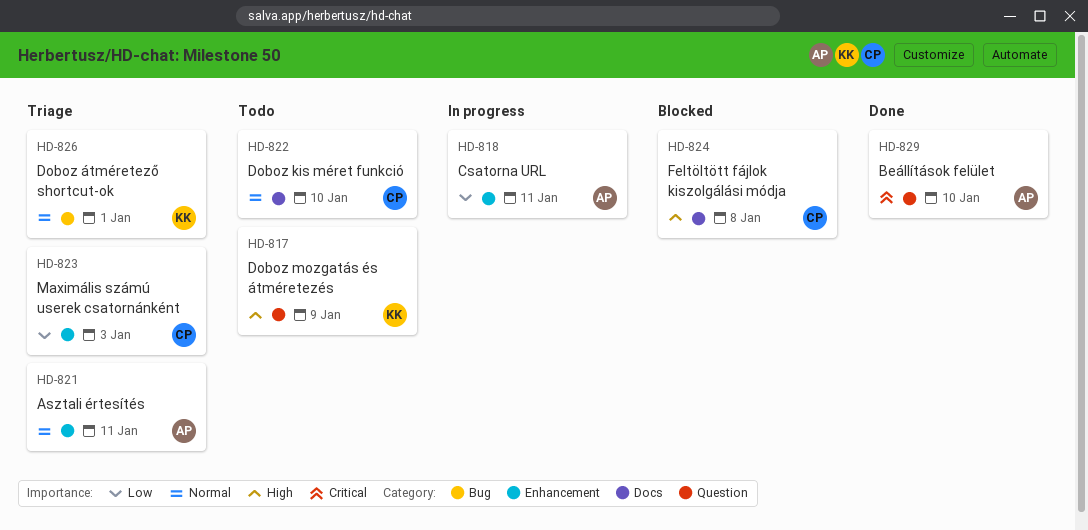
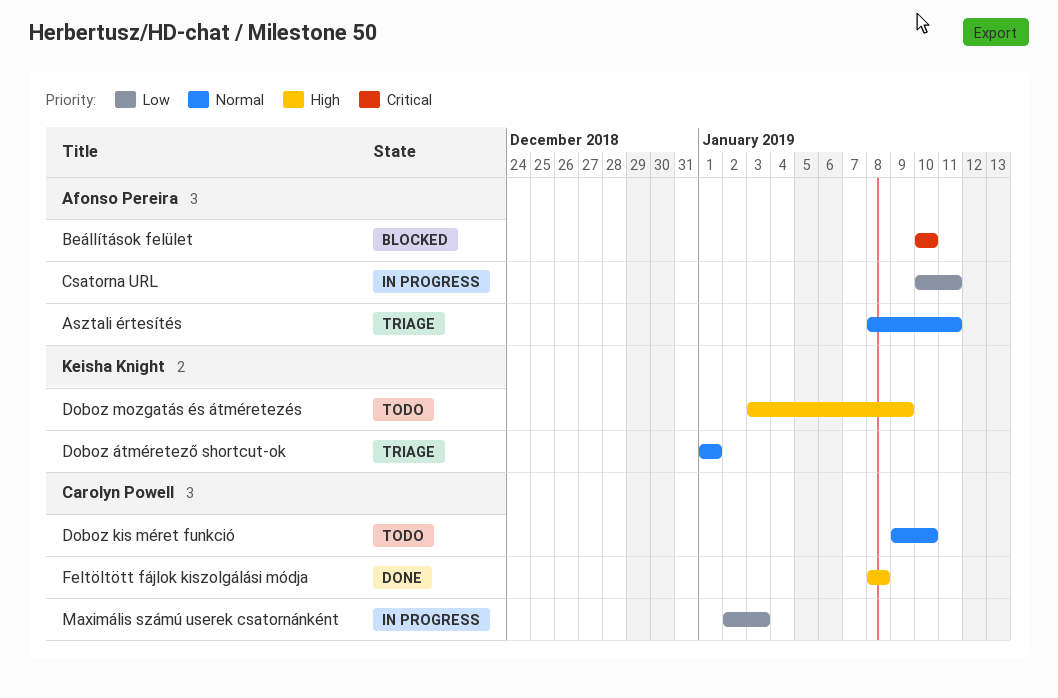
Beállítások felület, status: Done -> Blocked
Feltöltött fájlok kiszolgálási módja, status: Blocked -> Done
Maximális számú userek csatornánként, status: Triage -> In progress

